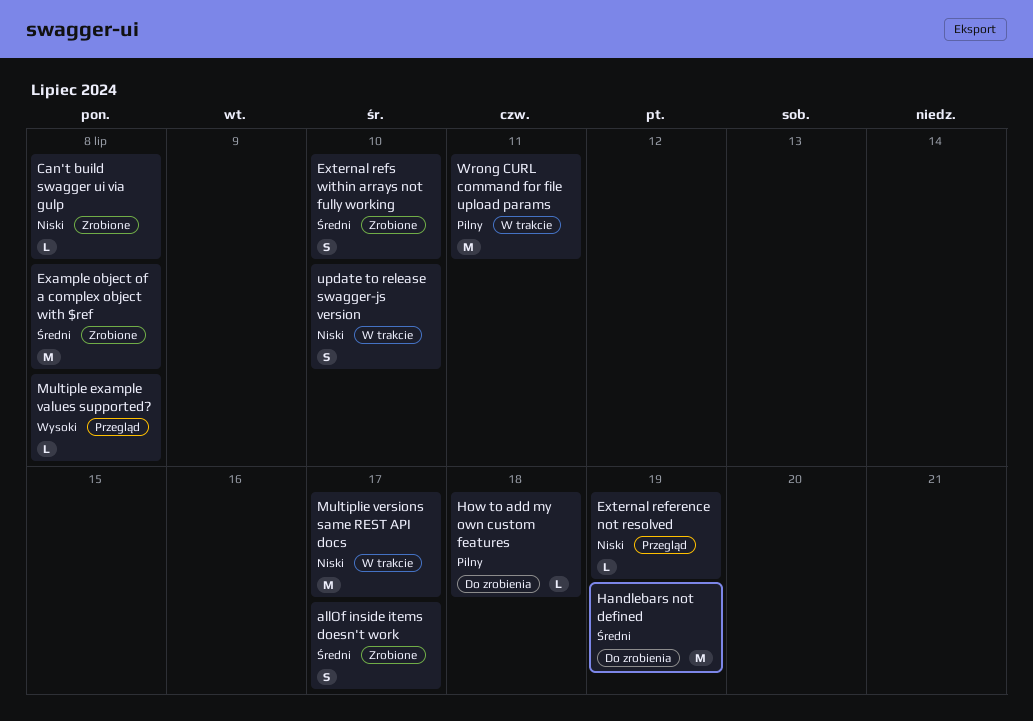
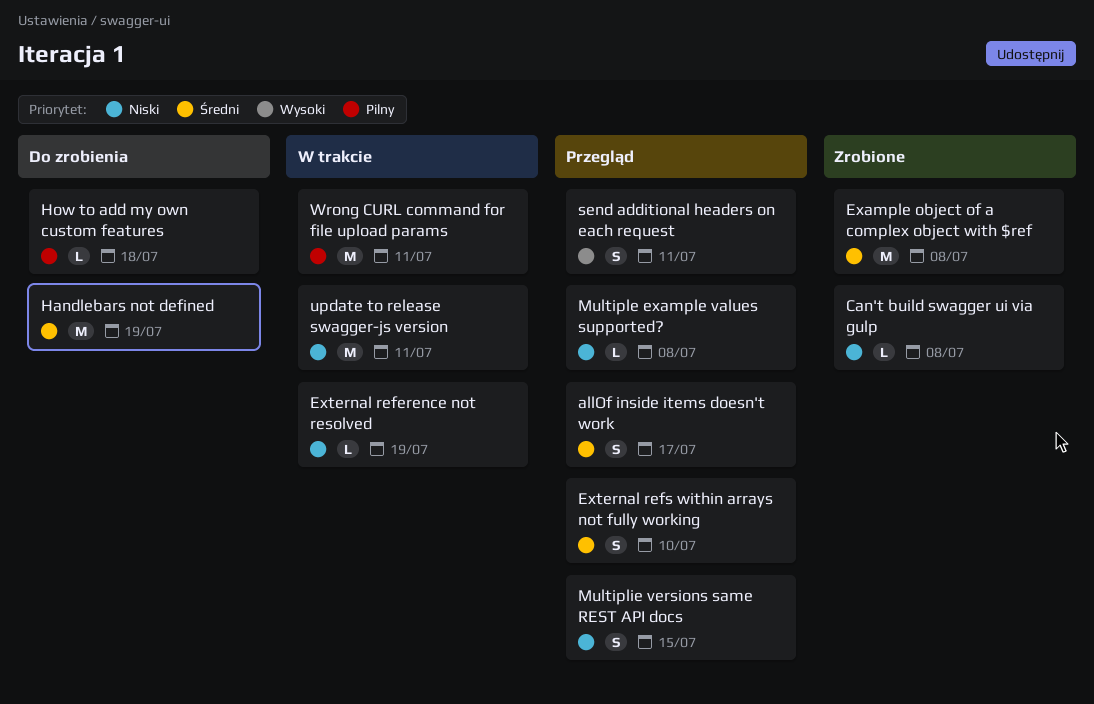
allOf inside items doesn't work, status: Zrobione -> Przegląd
External reference not resolved, status: Przegląd -> W trakcie
External refs within arrays not fully working, status: Zrobione -> Przegląd
Multiple example values supported?, priority: Wysoki -> Niski
Multiplie versions same REST API docs, status: W trakcie -> Przegląd
Multiplie versions same REST API docs, estimate: M -> S
Multiplie versions same REST API docs, due: Jul 17 -> Jul 15
send additional headers on each request: none -> present
update to release swagger-js version, estimate: S -> M
update to release swagger-js version, due: Jul 10 -> Jul 11

